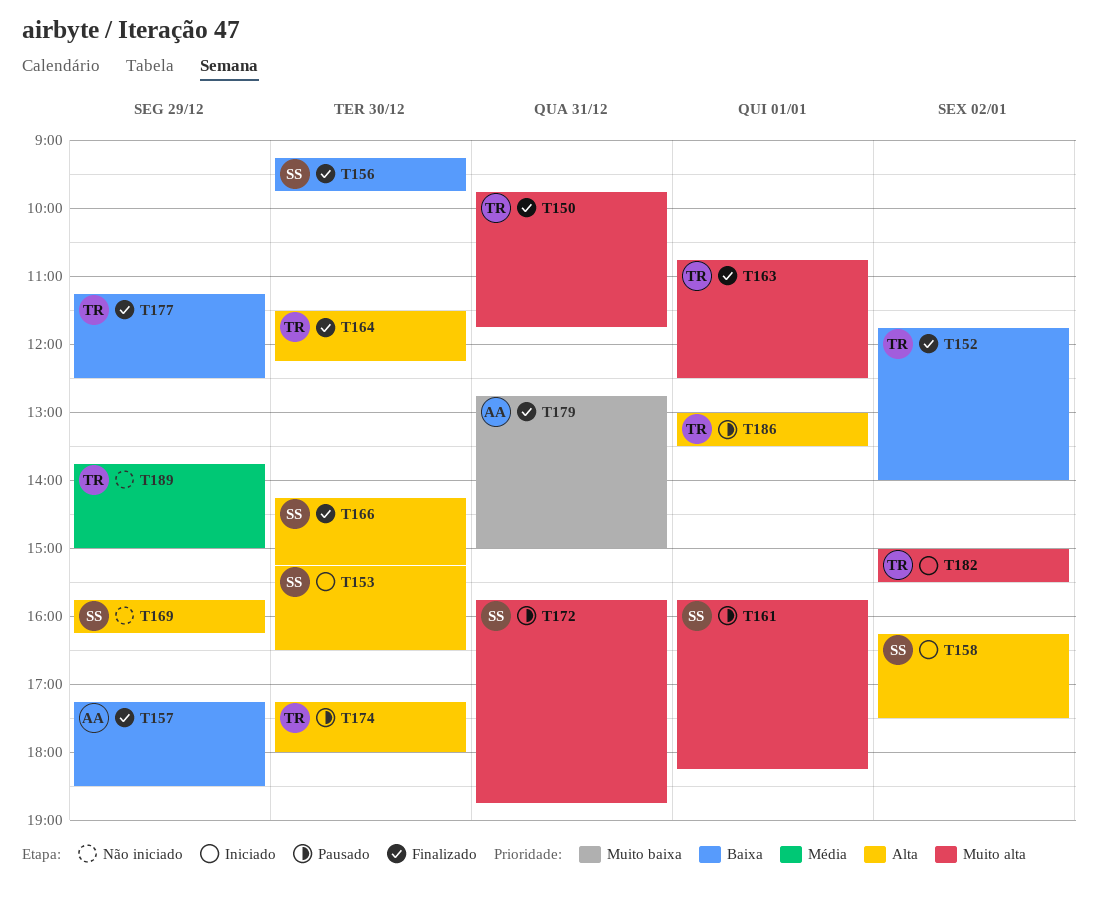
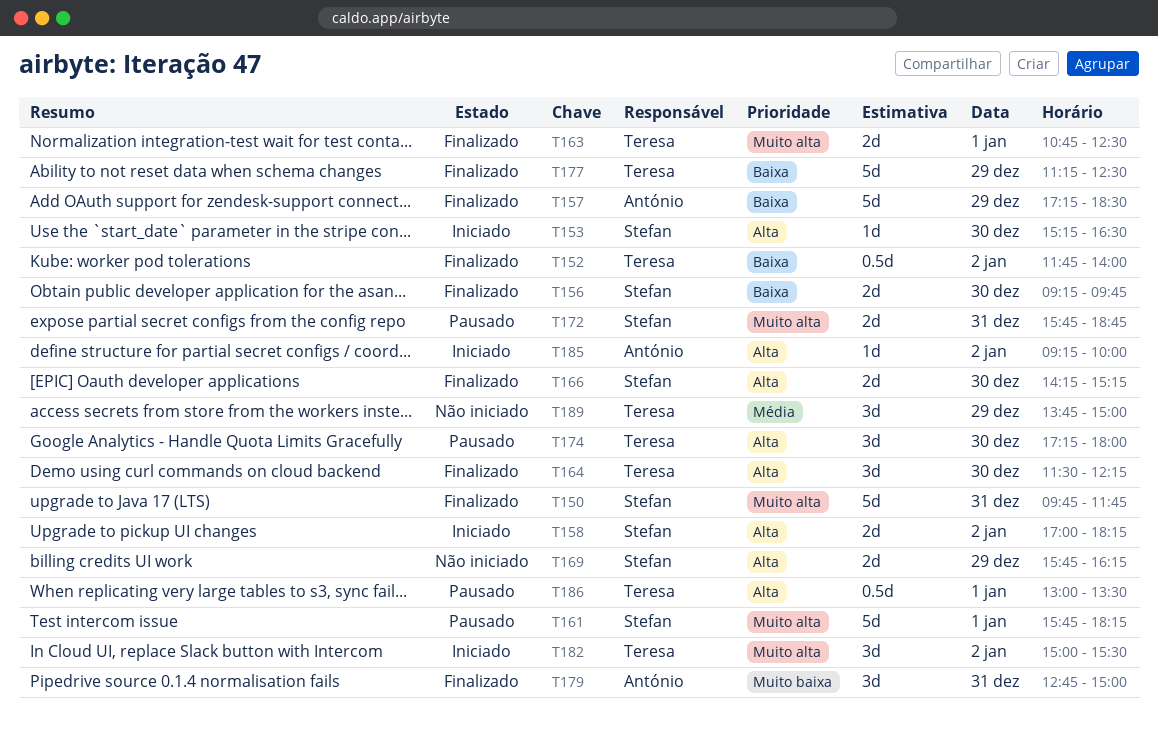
T150, owner: Teresa -> Stefan
T158, begins: 16:15 -> 17:00
T158, ends: 17:30 -> 18:15
T185: none -> present

